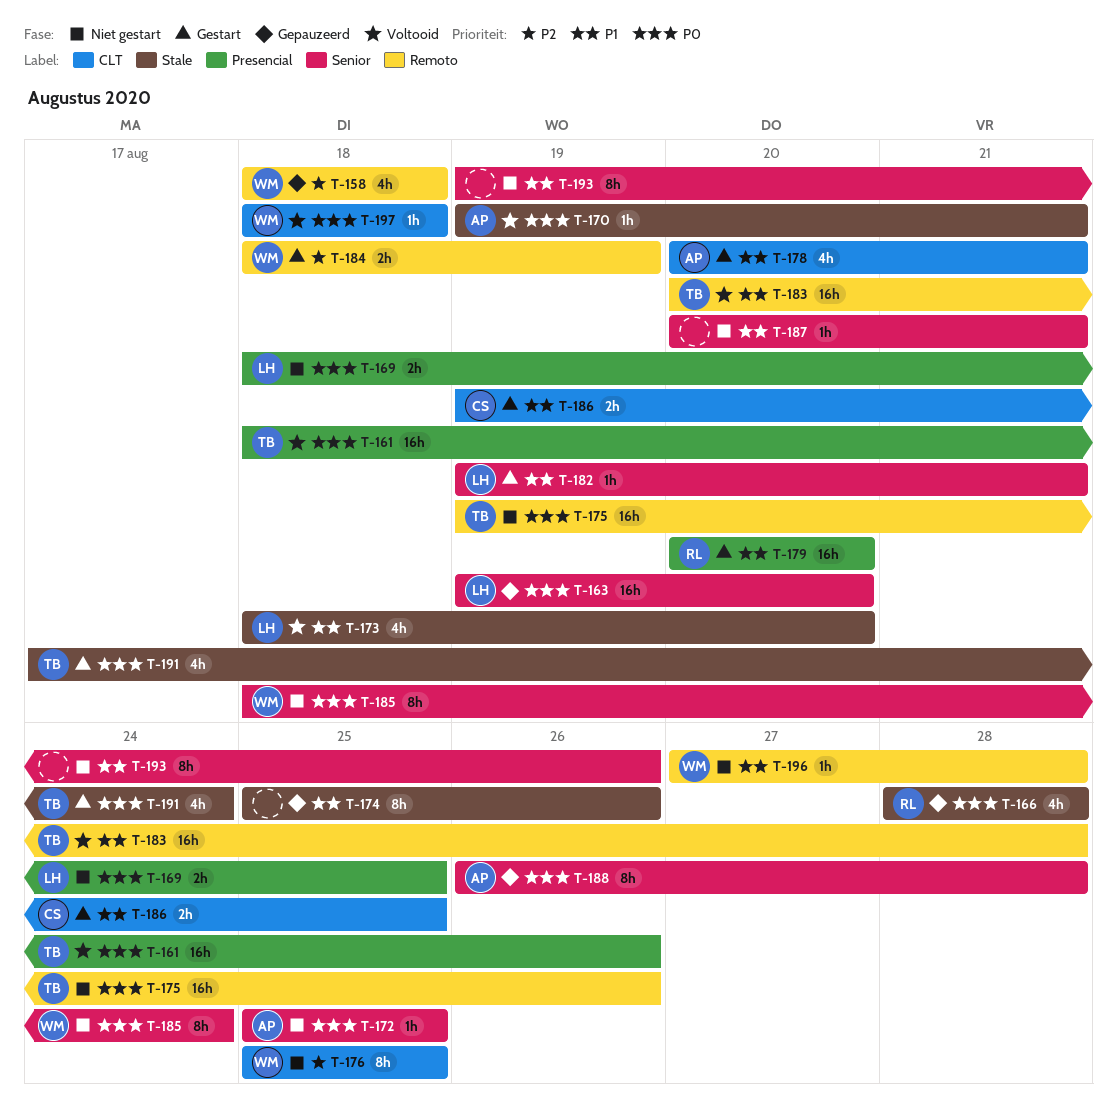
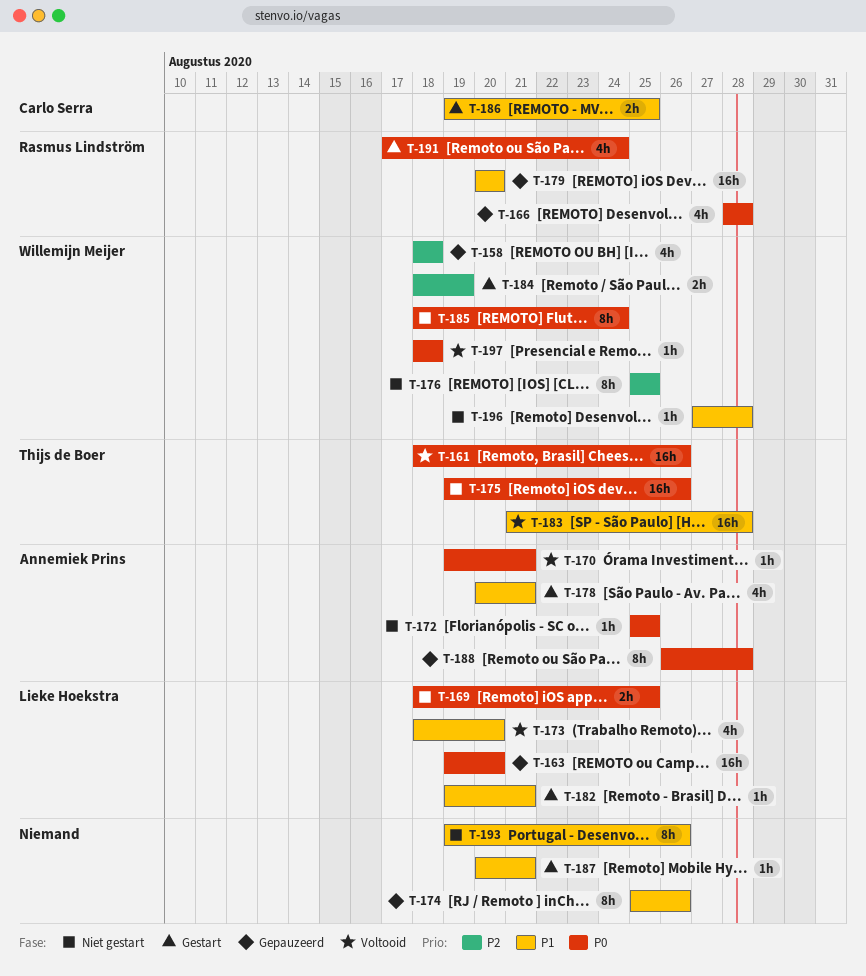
T-179, status: Gestart -> Gepauzeerd
T-183, start: Aug 20 -> Aug 21
T-187, status: Niet gestart -> Gestart
T-191, owner: Thijs de Boer -> Rasmus Lindström

